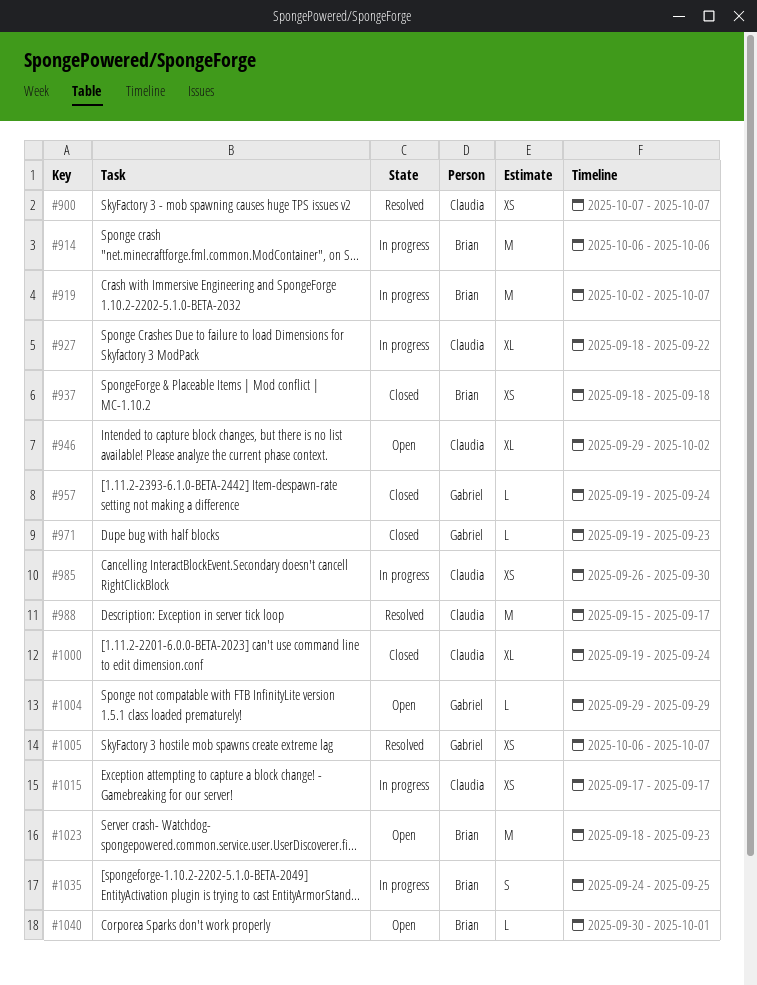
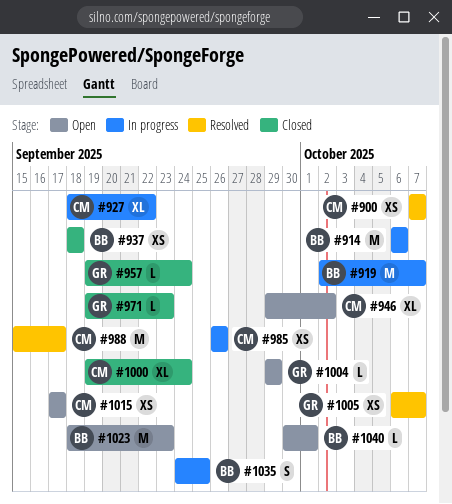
#985, due: Sep 30 -> Sep 26
#1015, status: In progress -> Open

